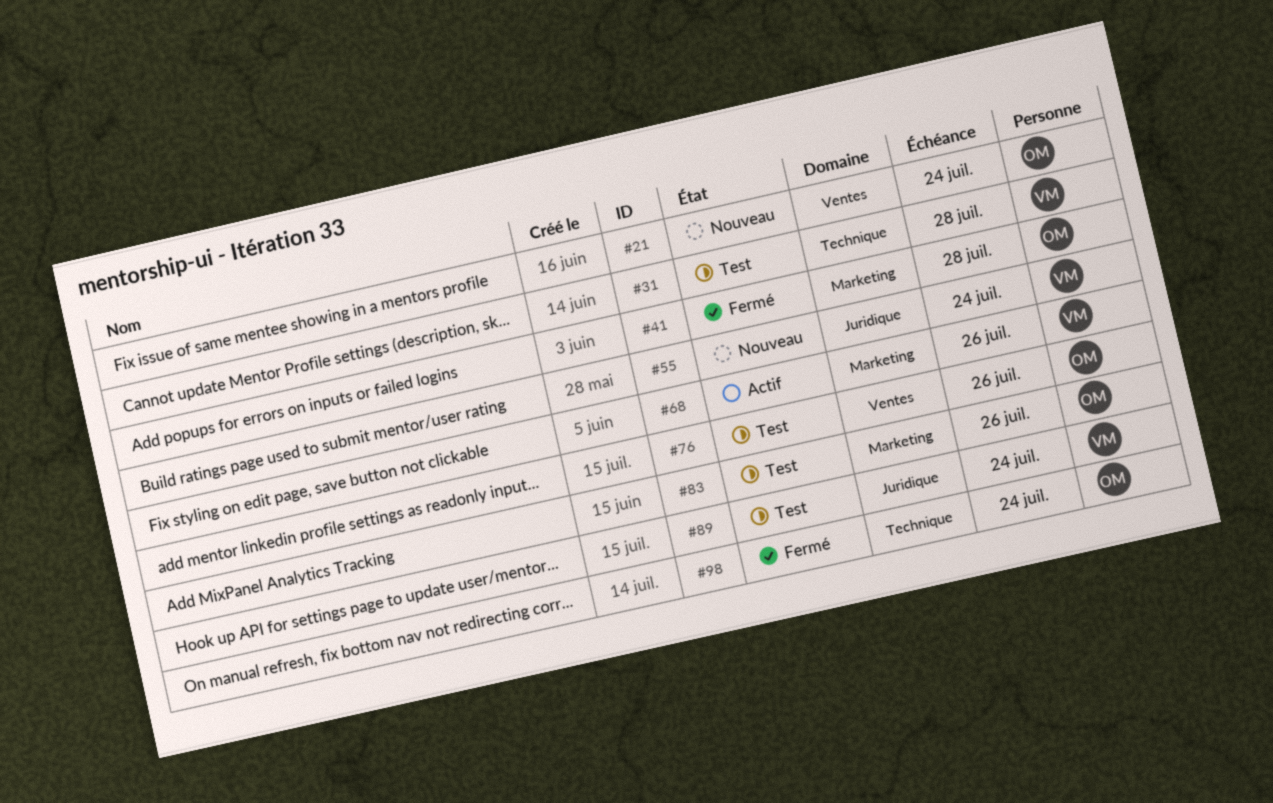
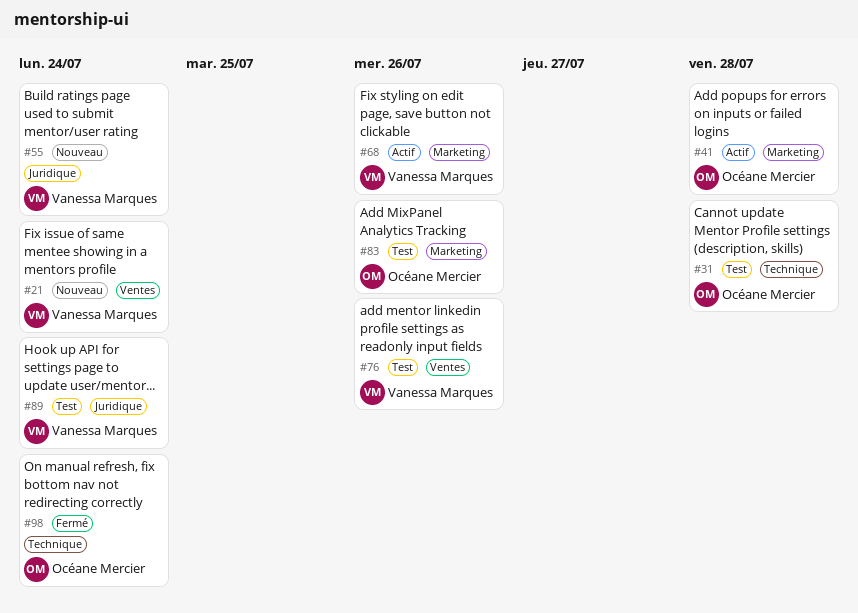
#21, owner: Océane Mercier -> Vanessa Marques
#31, owner: Vanessa Marques -> Océane Mercier
#41, status: Fermé -> Actif
#76, owner: Océane Mercier -> Vanessa Marques

